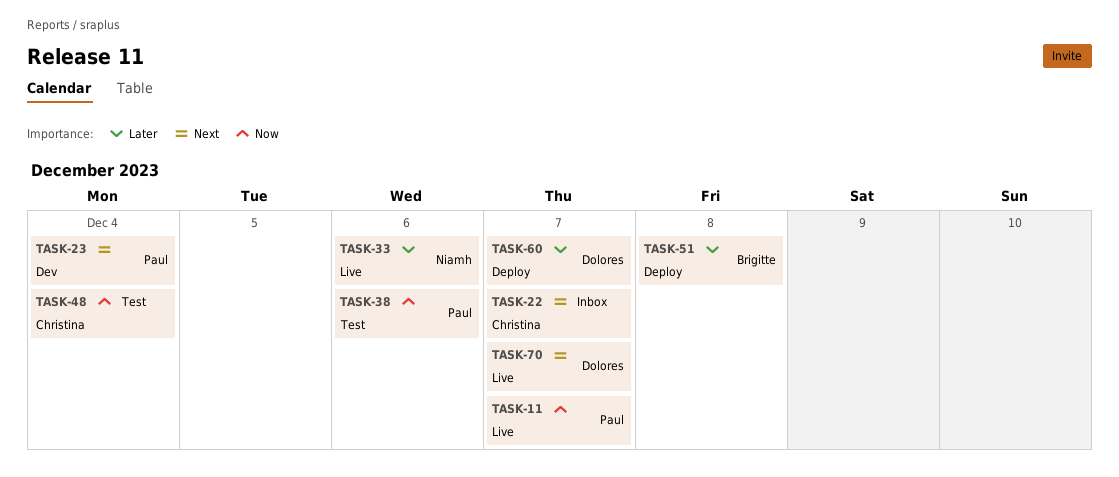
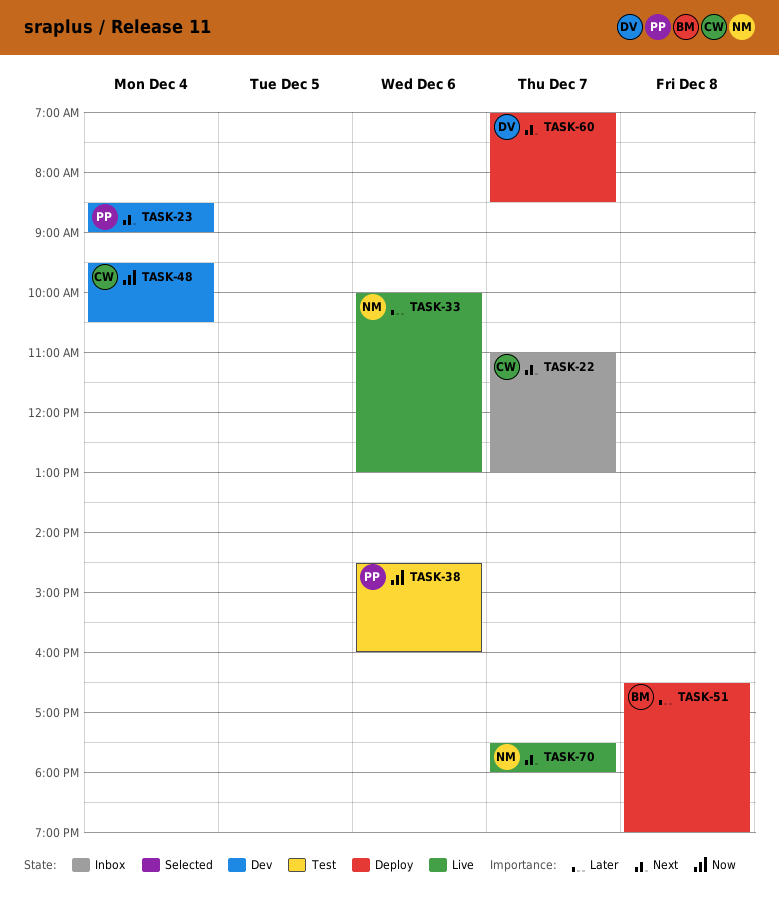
TASK-11: present -> none
TASK-48, status: Test -> Dev
TASK-60, priority: Later -> Next
TASK-70, owner: Dolores -> Niamh

